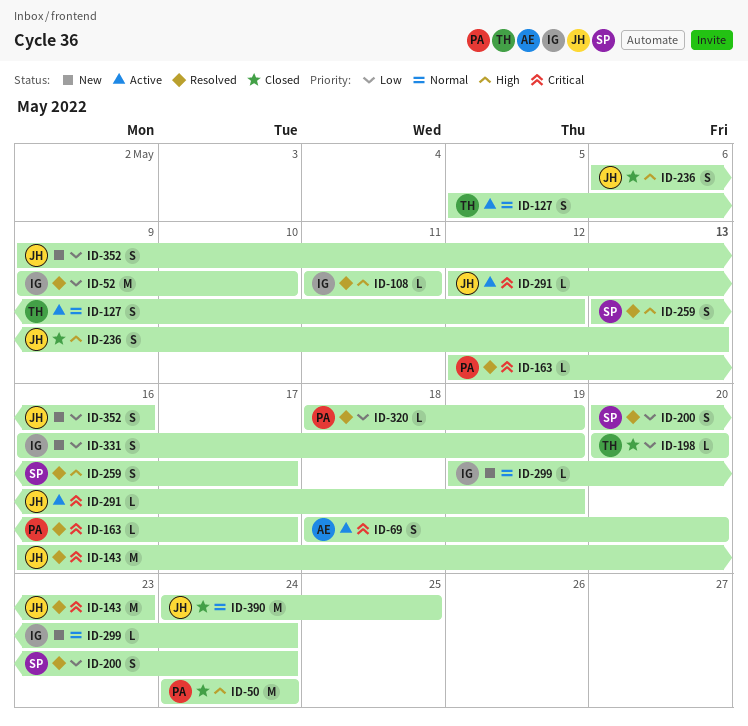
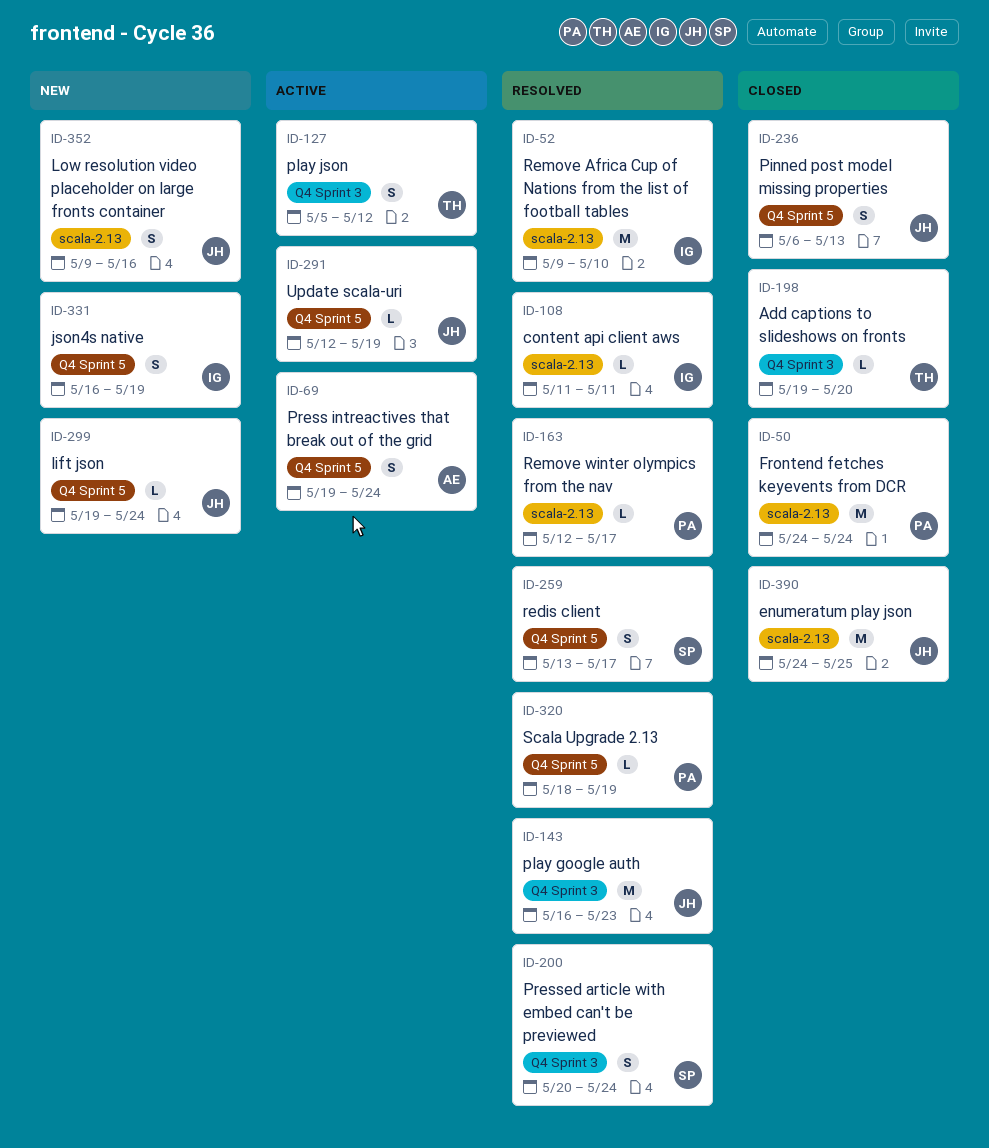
ID-69, start: May 18 -> May 19
ID-69, due: May 20 -> May 24
ID-198, start: May 20 -> May 19
ID-299, owner: IG -> JH

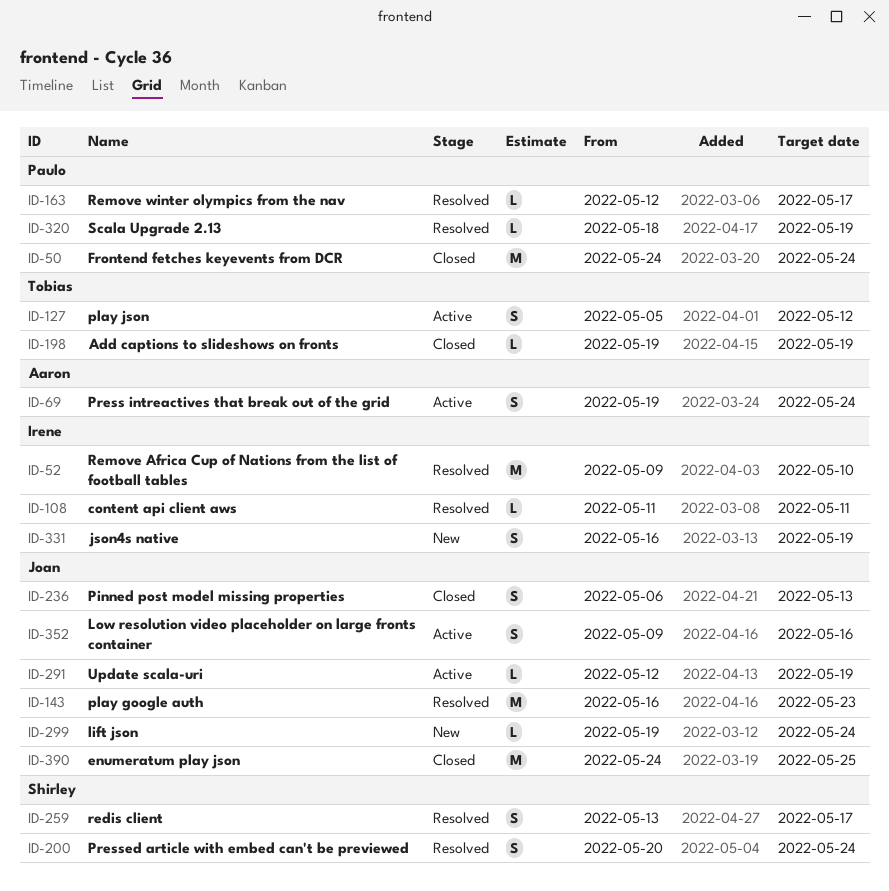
ID-198, due: May 20 -> May 19
ID-352, status: New -> Active

